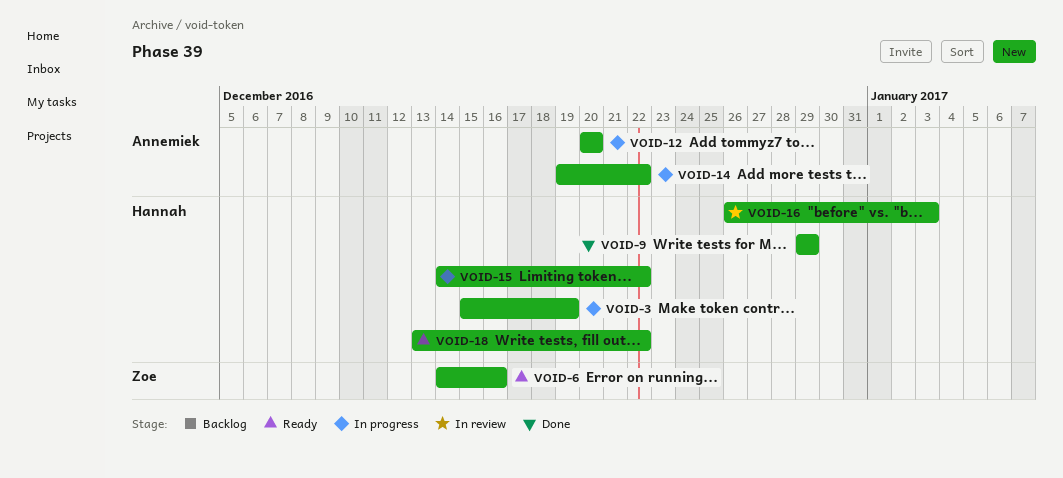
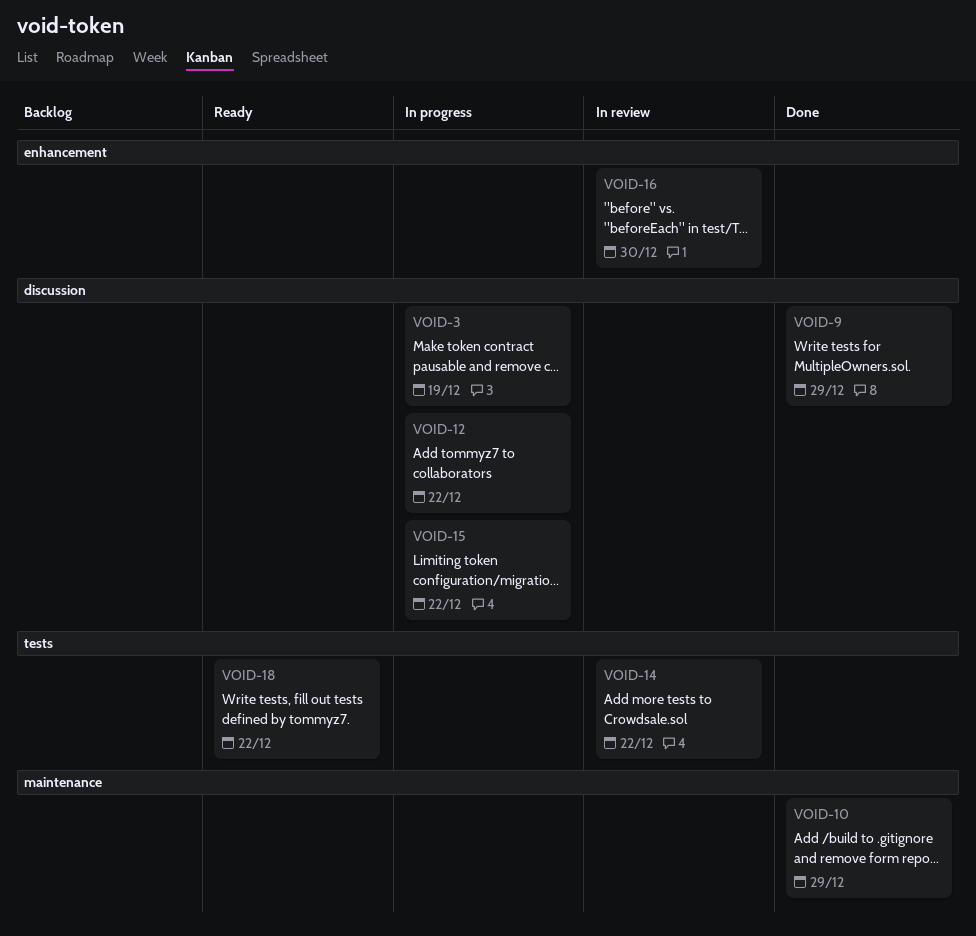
VOID-6: present -> none
VOID-10: none -> present
VOID-12, due: Dec 20 -> Dec 22
VOID-14, status: In progress -> In review
VOID-16, due: Jan 3 -> Dec 30

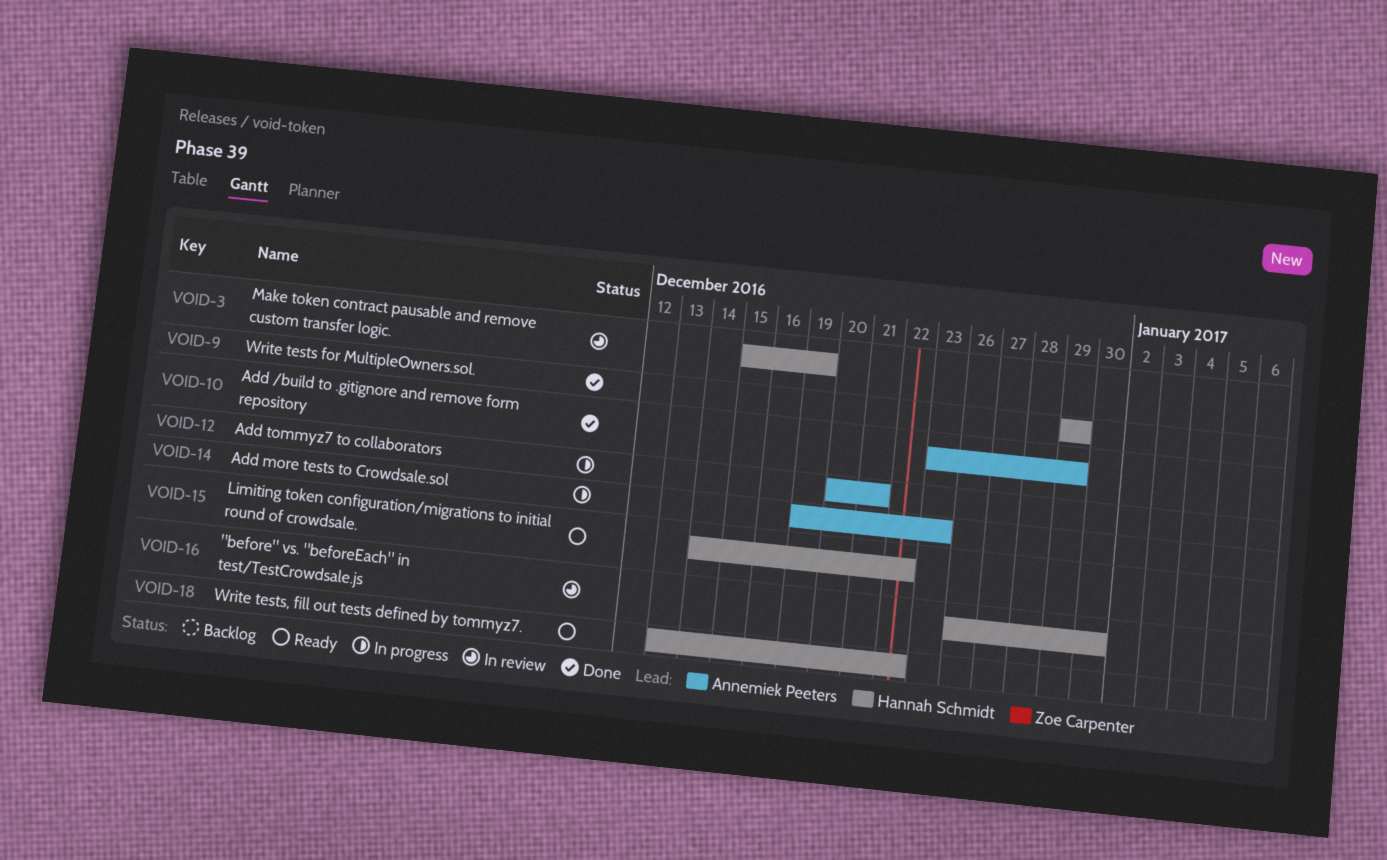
VOID-3, status: In progress -> In review
VOID-12, due: Dec 22 -> Dec 21
VOID-14, status: In review -> In progress
VOID-14, due: Dec 22 -> Dec 23
VOID-15, status: In progress -> Ready

